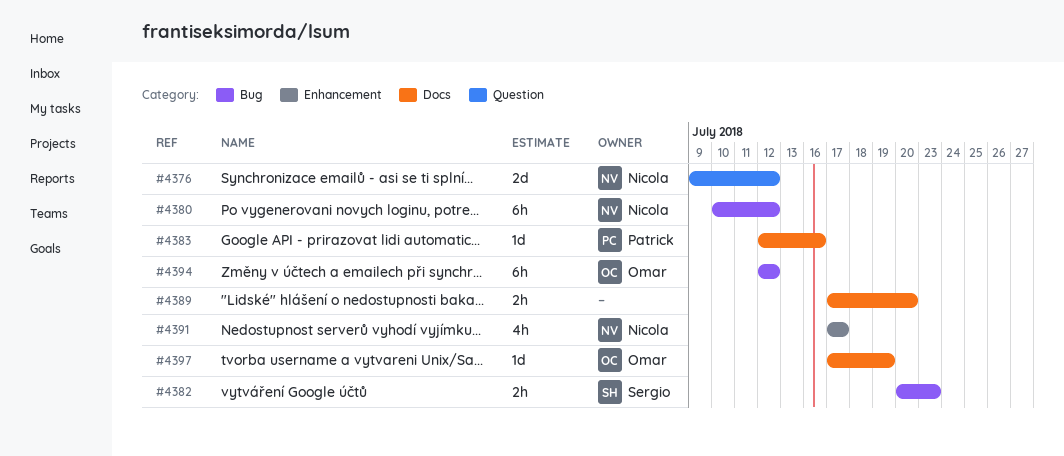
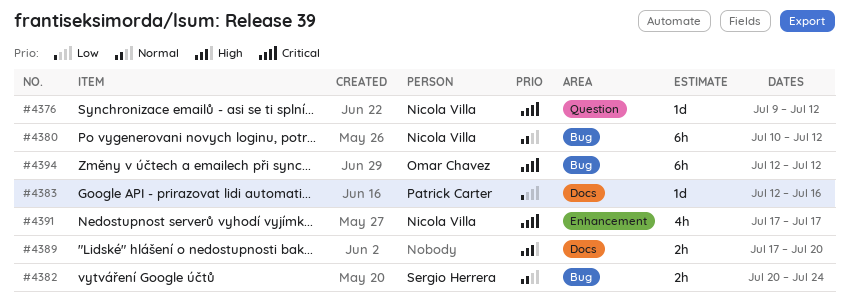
#4376, estimate: 2d -> 1d
#4382, due: Jul 23 -> Jul 24
#4397: present -> none

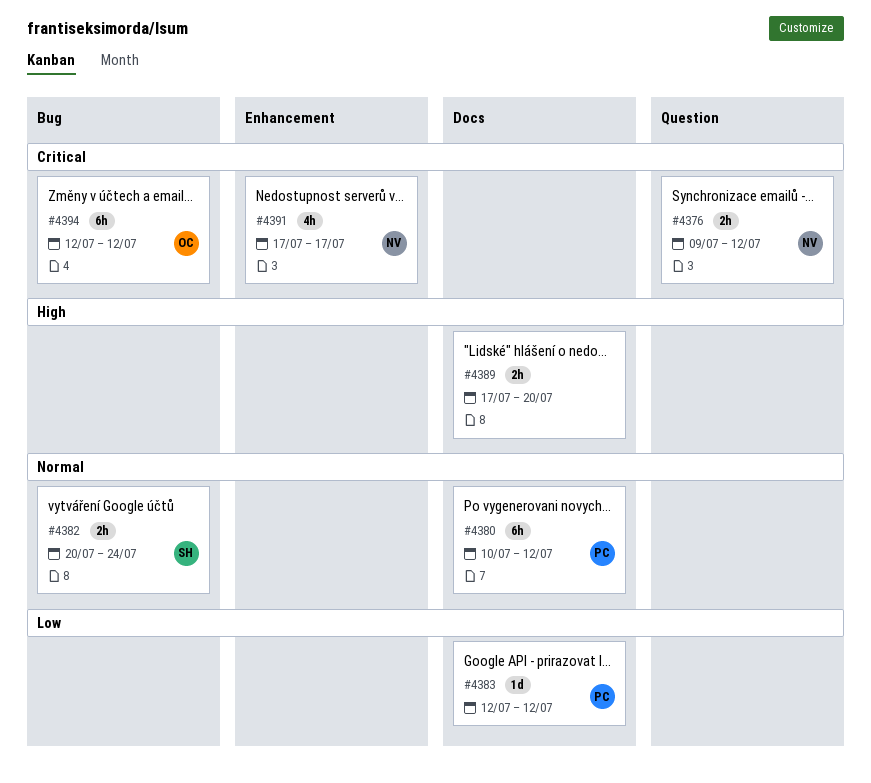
#4376, estimate: 1d -> 2h
#4380, owner: Nicola Villa -> Patrick Carter
#4380, label: Bug -> Docs
#4383, due: Jul 16 -> Jul 12

